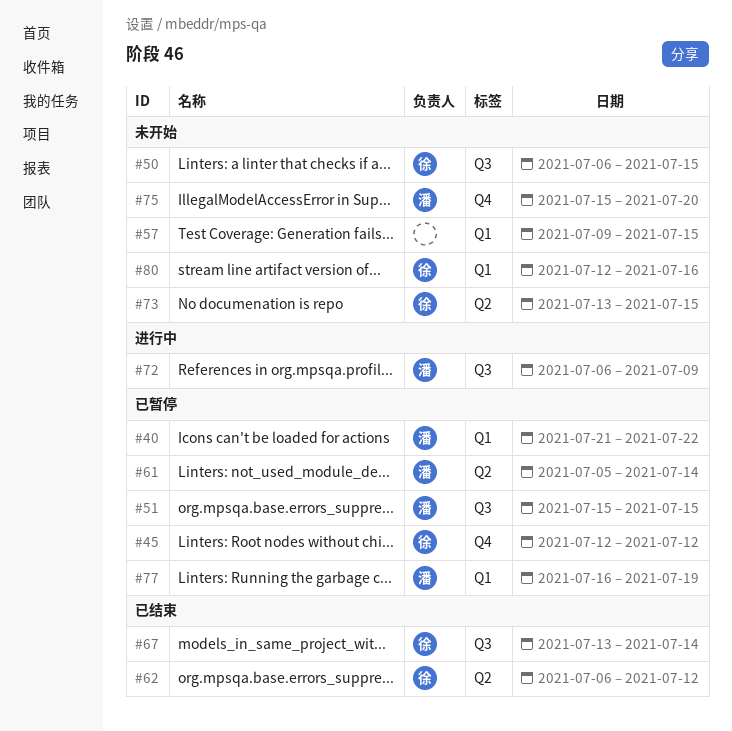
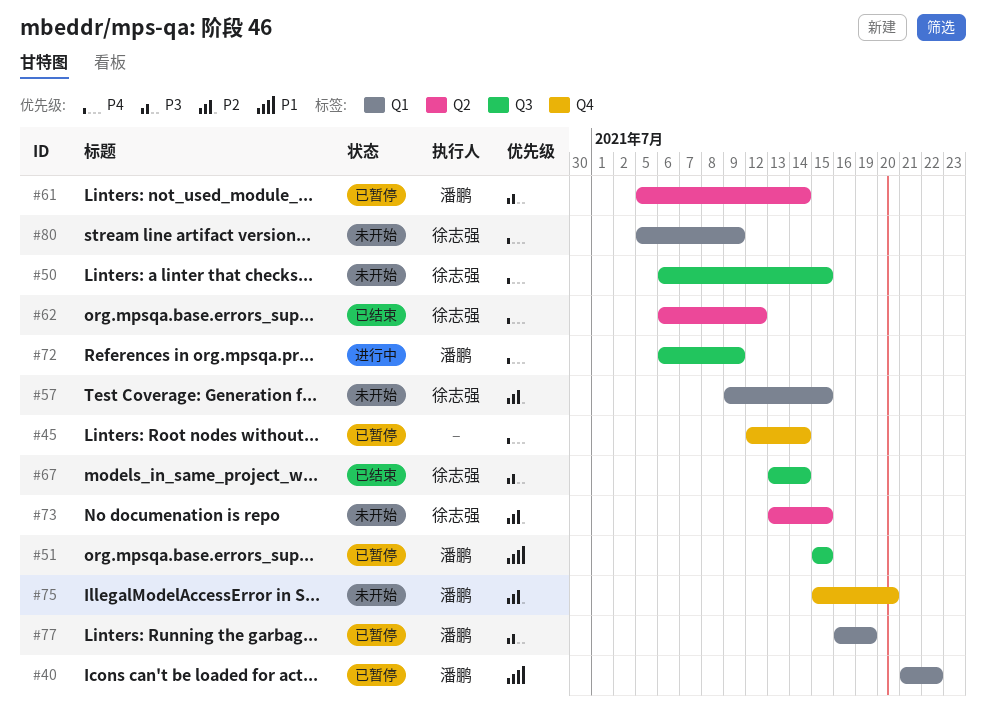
#45, owner: 徐志强 -> none
#45, due: Jul 12 -> Jul 14
#57, owner: none -> 徐志强
#80, start: Jul 12 -> Jul 5
#80, due: Jul 16 -> Jul 9

